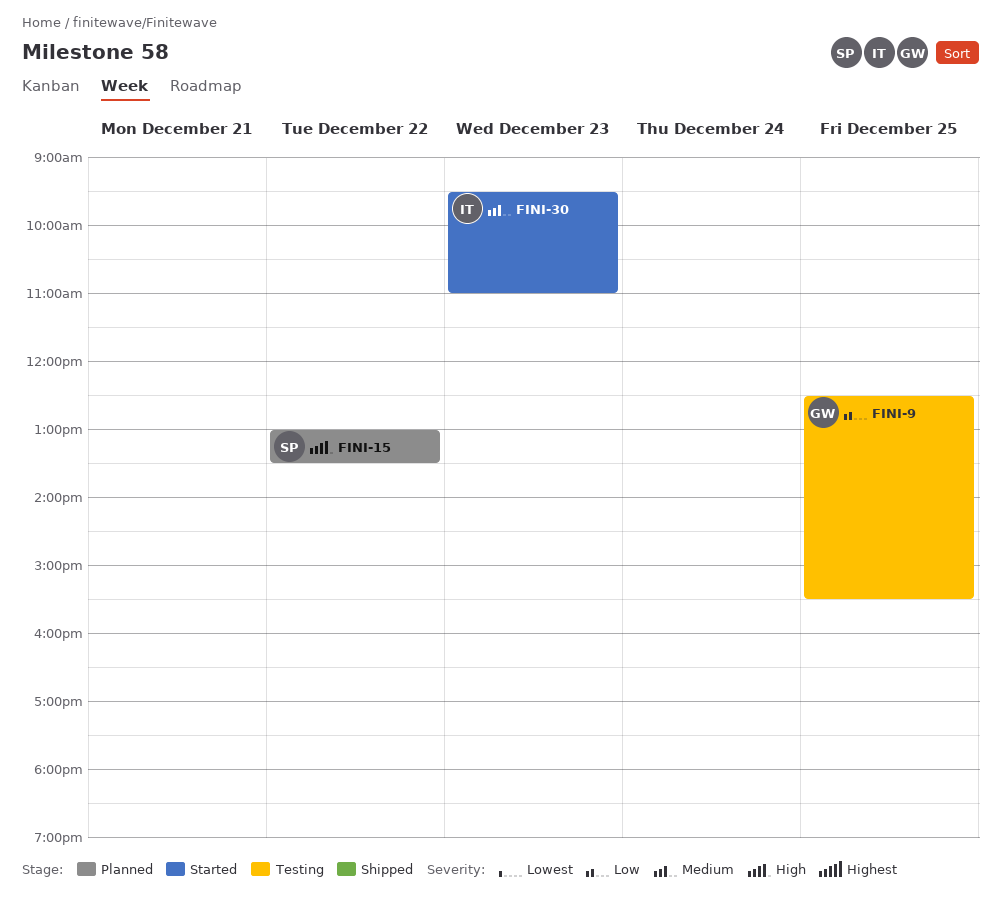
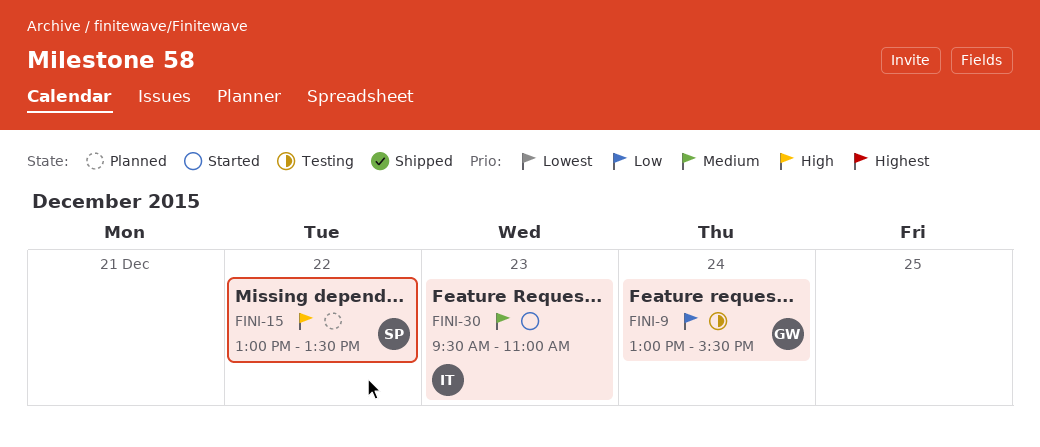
FINI-9, day: Dec 25 -> Dec 24
FINI-9, begins: 12:30 -> 13:00

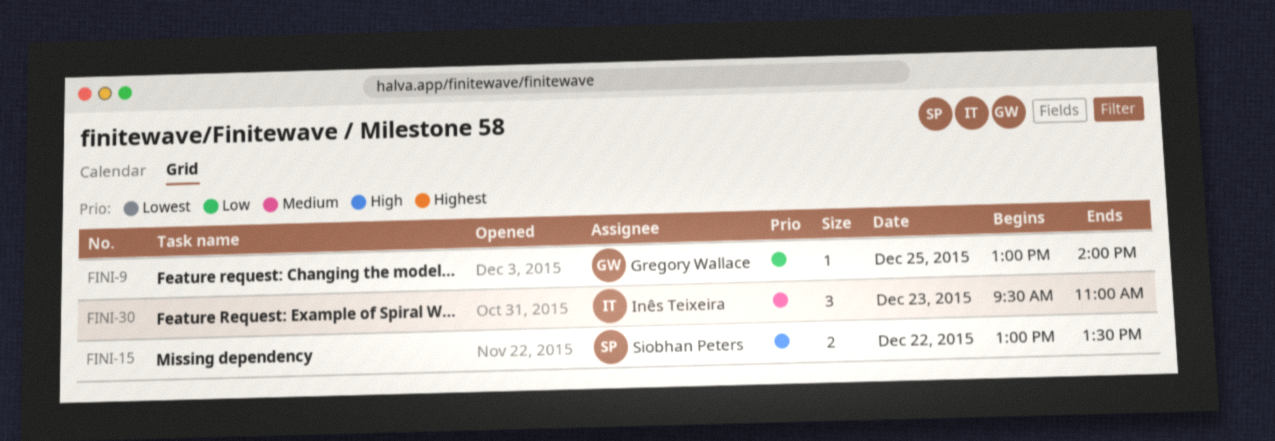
FINI-9, day: Dec 24 -> Dec 25
FINI-9, ends: 15:30 -> 14:00

